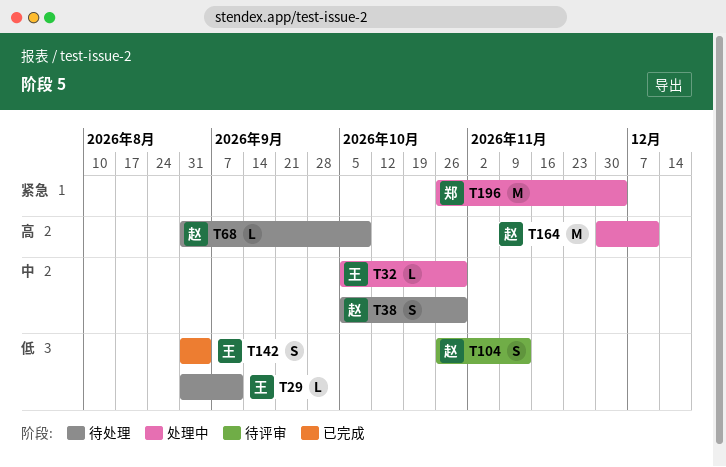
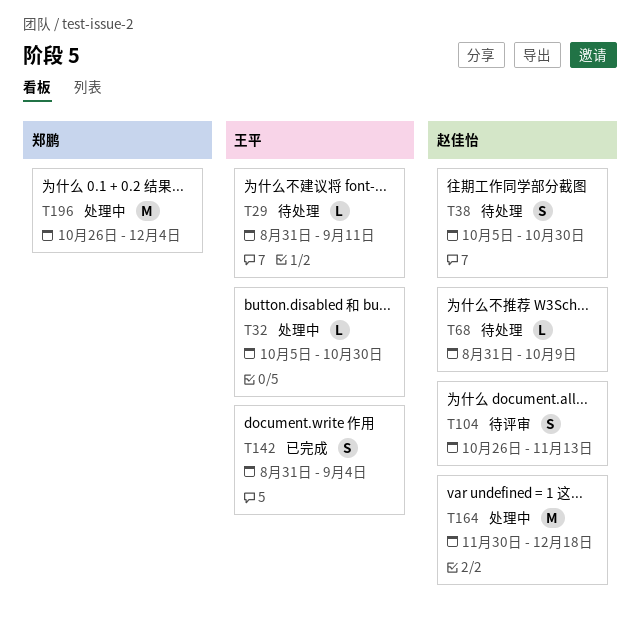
T164, due: Dec 11 -> Dec 18

